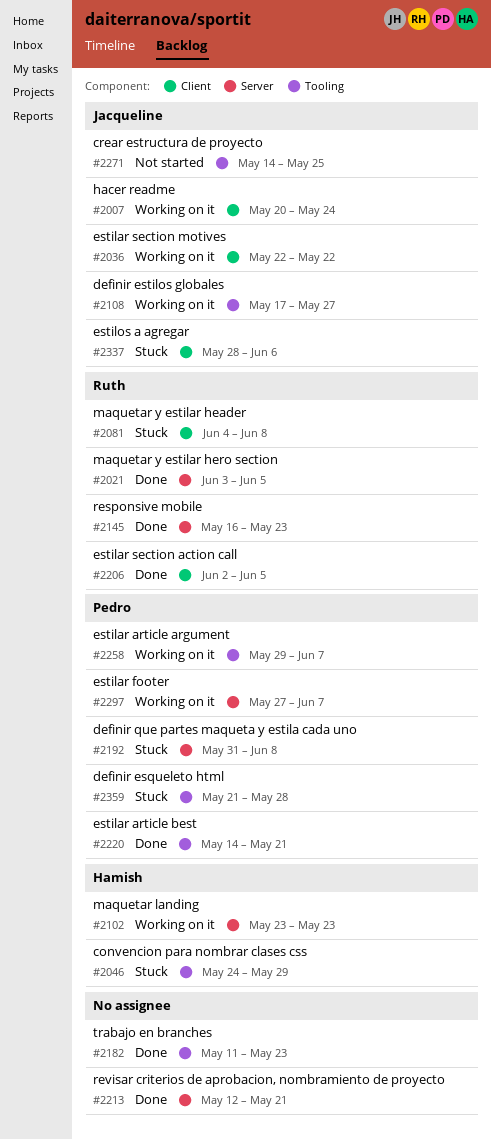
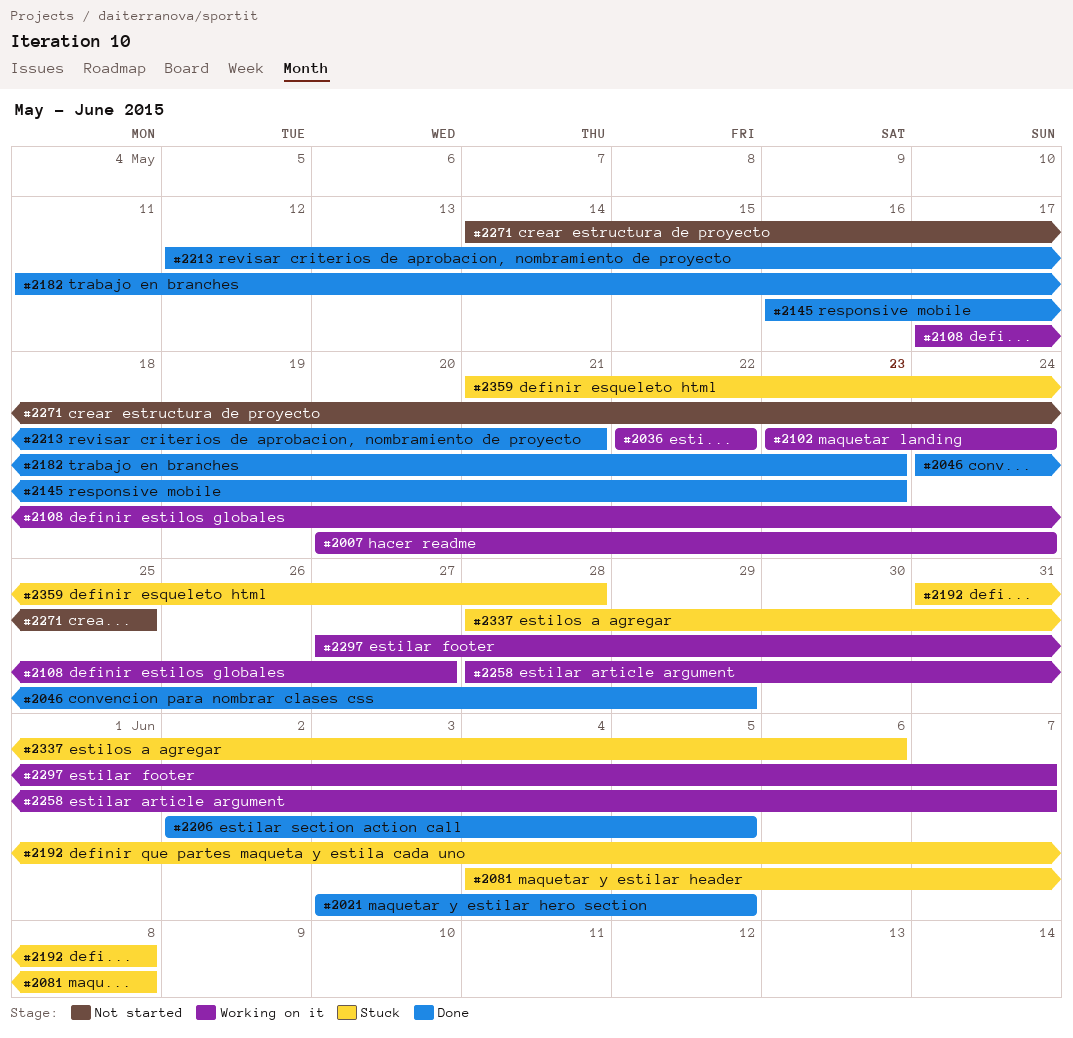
#2046, status: Stuck -> Done
#2102, due: May 23 -> May 24
#2220: present -> none
#2258, start: May 29 -> May 28

